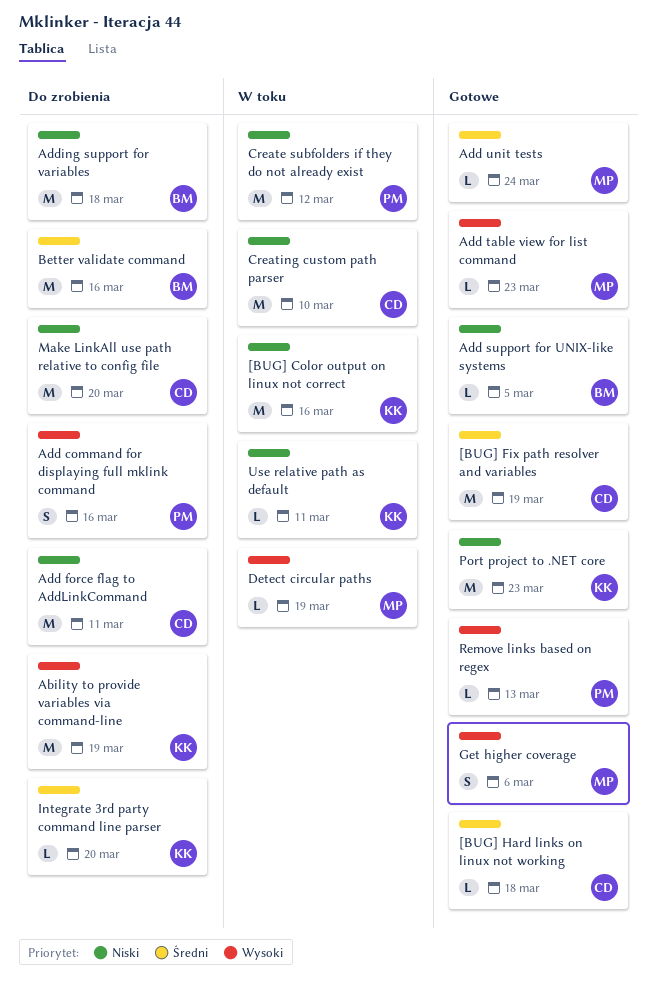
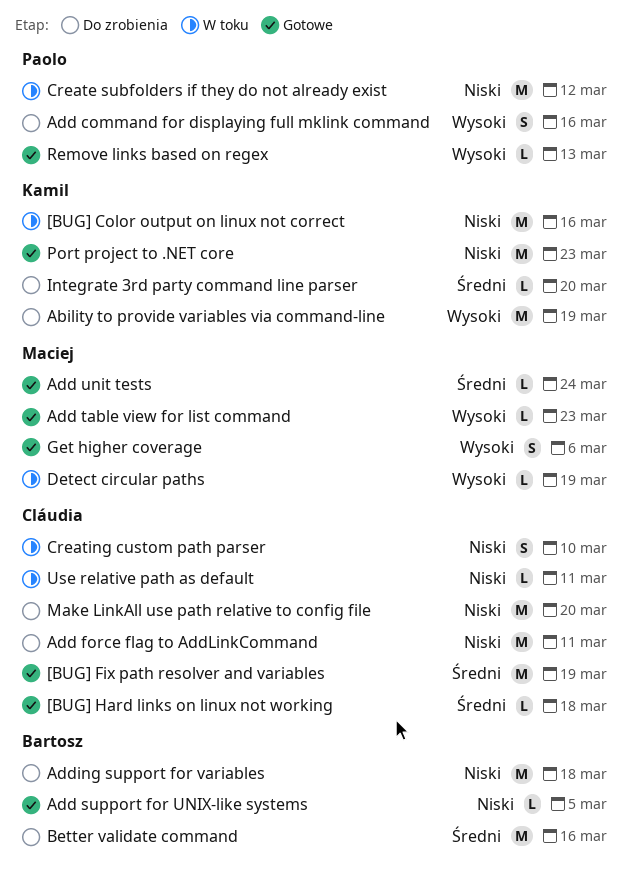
Creating custom path parser, estimate: M -> S
Use relative path as default, owner: Kamil -> Cláudia

